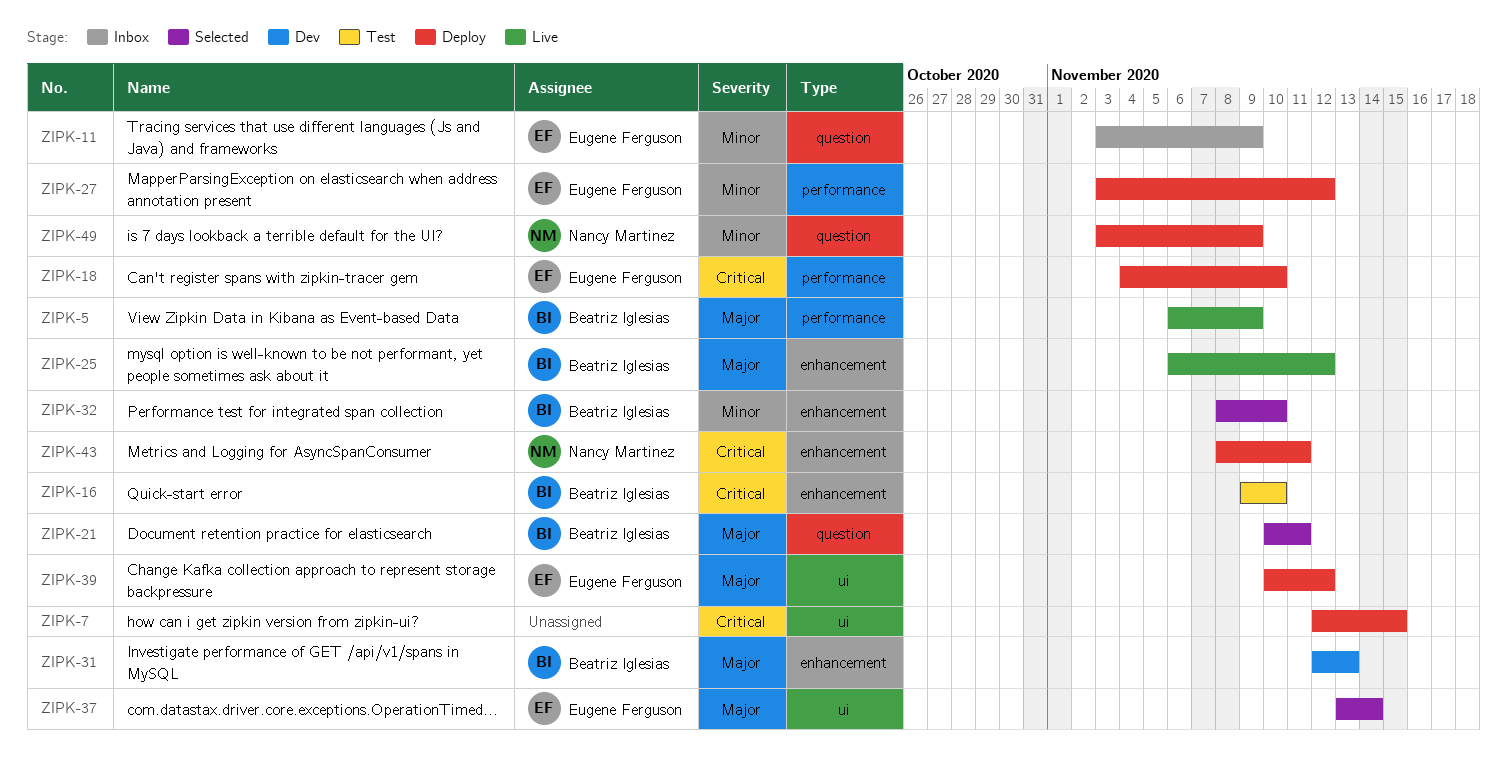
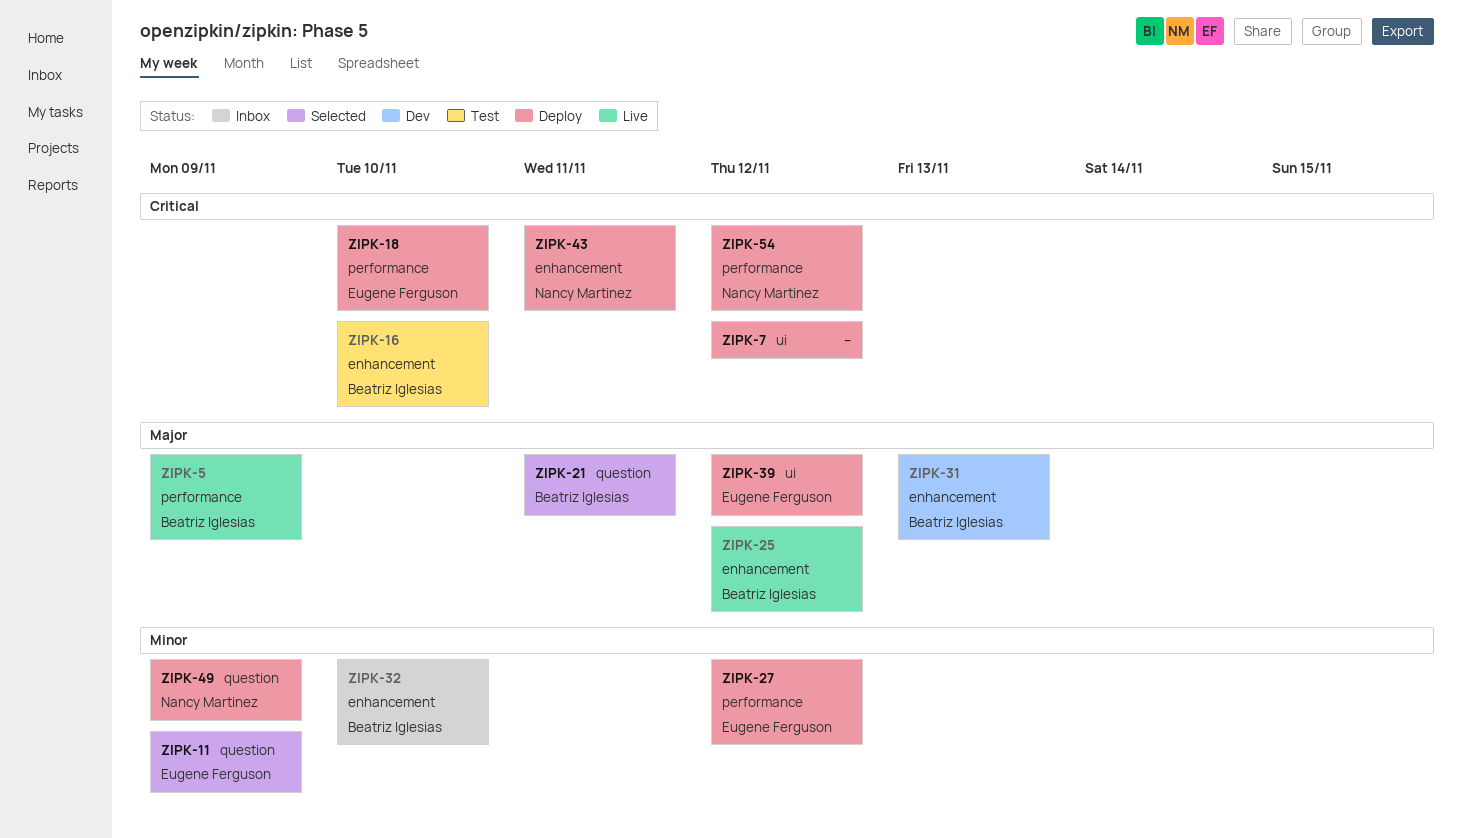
ZIPK-7, due: Nov 15 -> Nov 12
ZIPK-11, status: Inbox -> Selected
ZIPK-32, status: Selected -> Inbox
ZIPK-37: present -> none
ZIPK-54: none -> present

